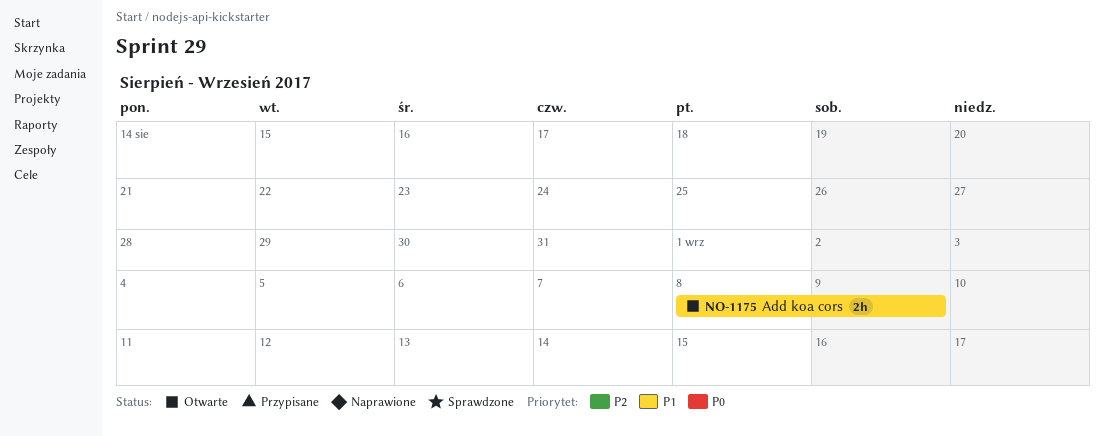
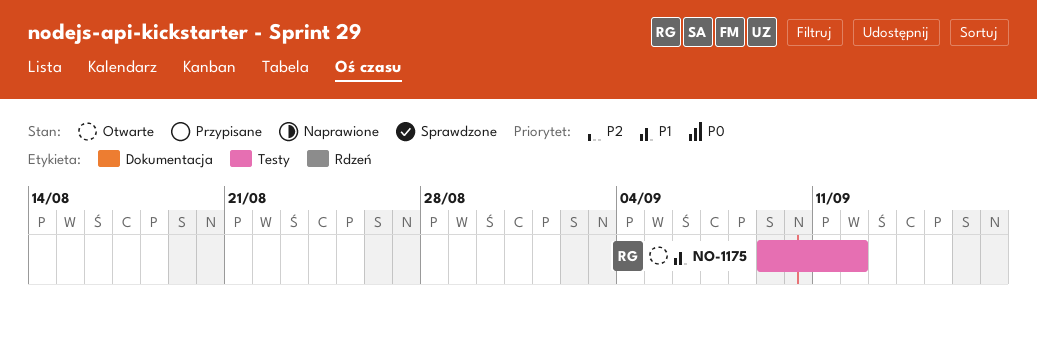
NO-1175, start: Sep 8 -> Sep 9
NO-1175, due: Sep 9 -> Sep 12

